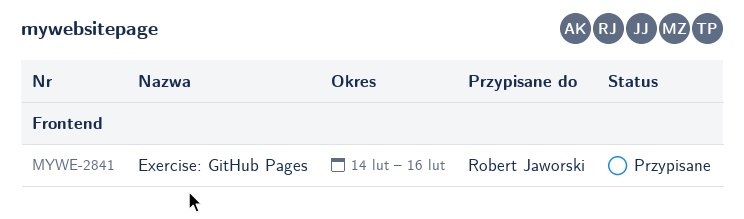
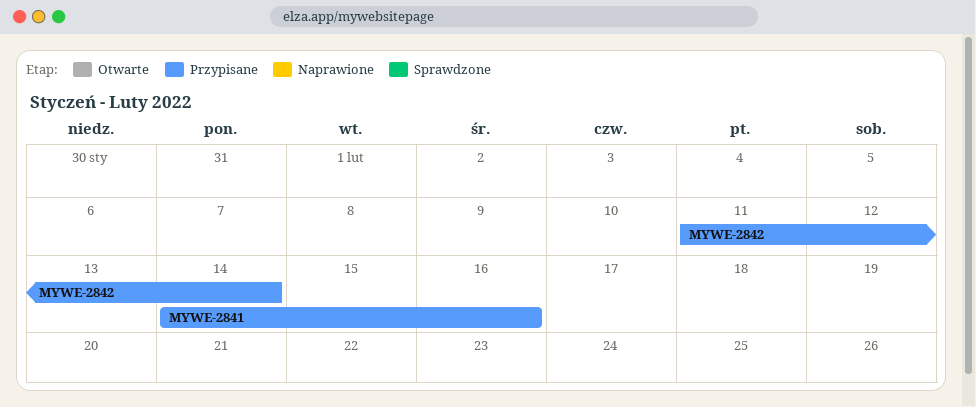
MYWE-2842: none -> present

